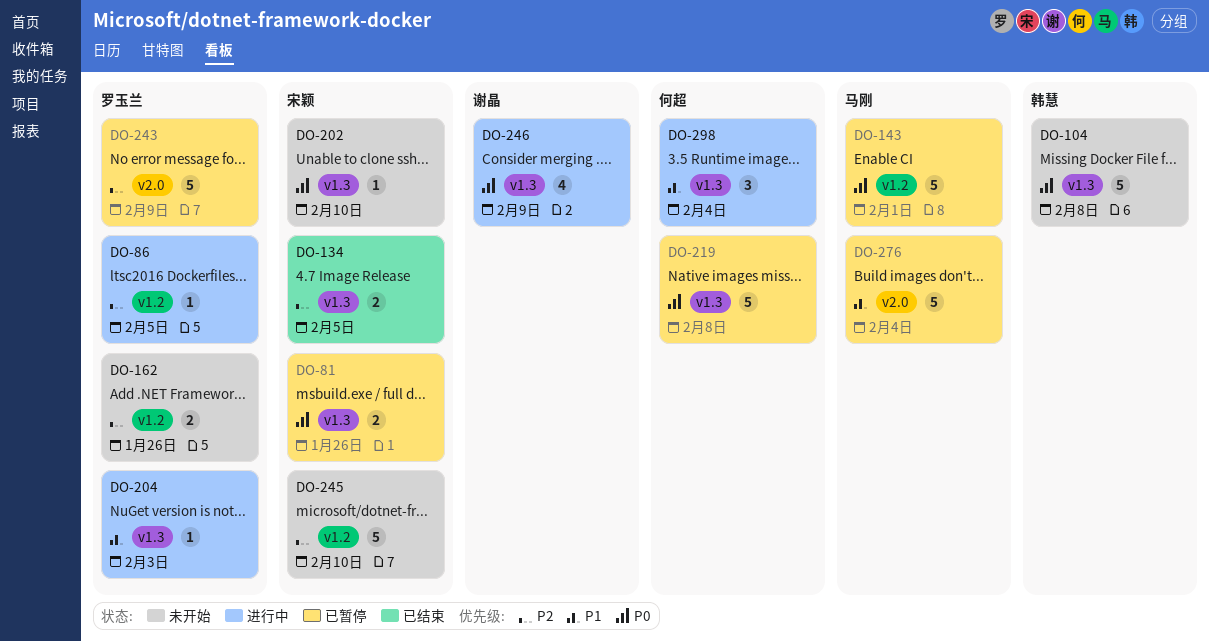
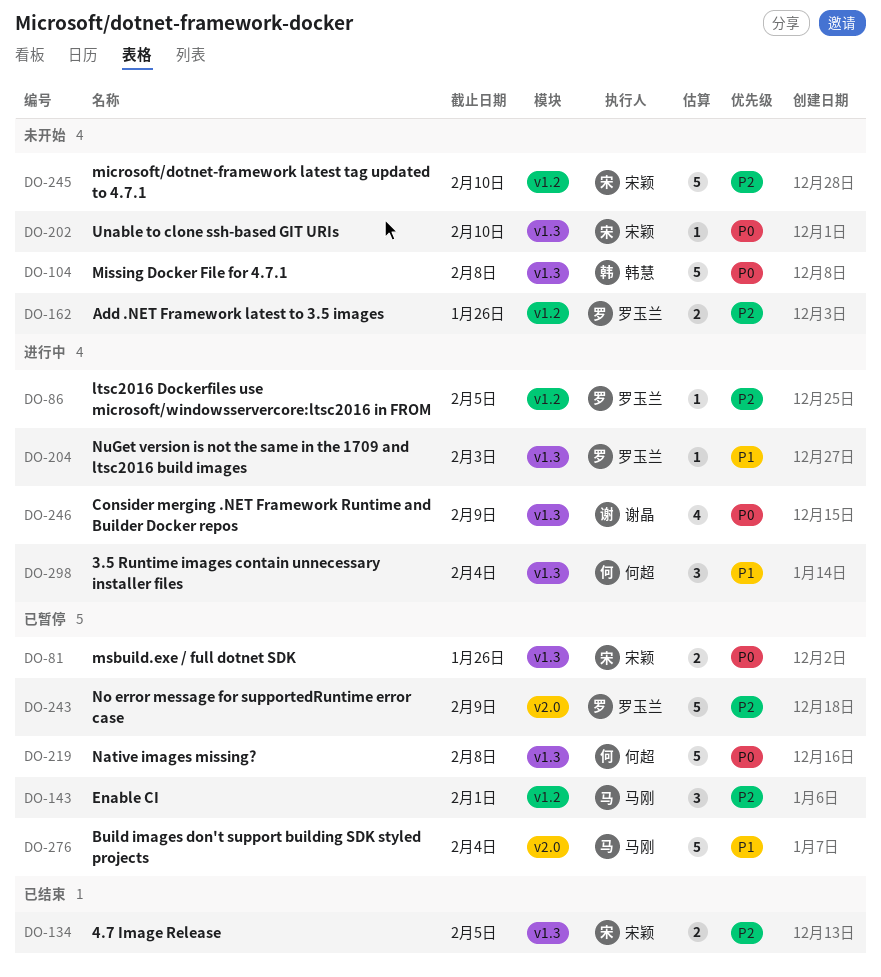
DO-143, priority: P0 -> P2
DO-143, estimate: 5 -> 3

